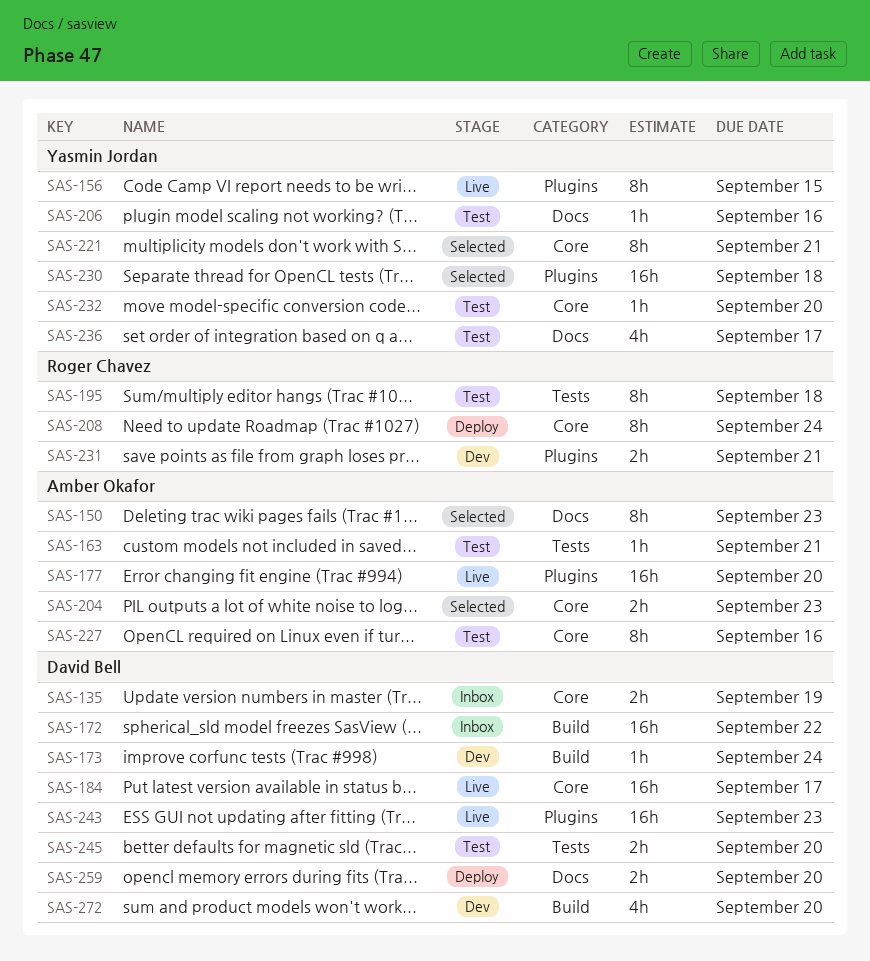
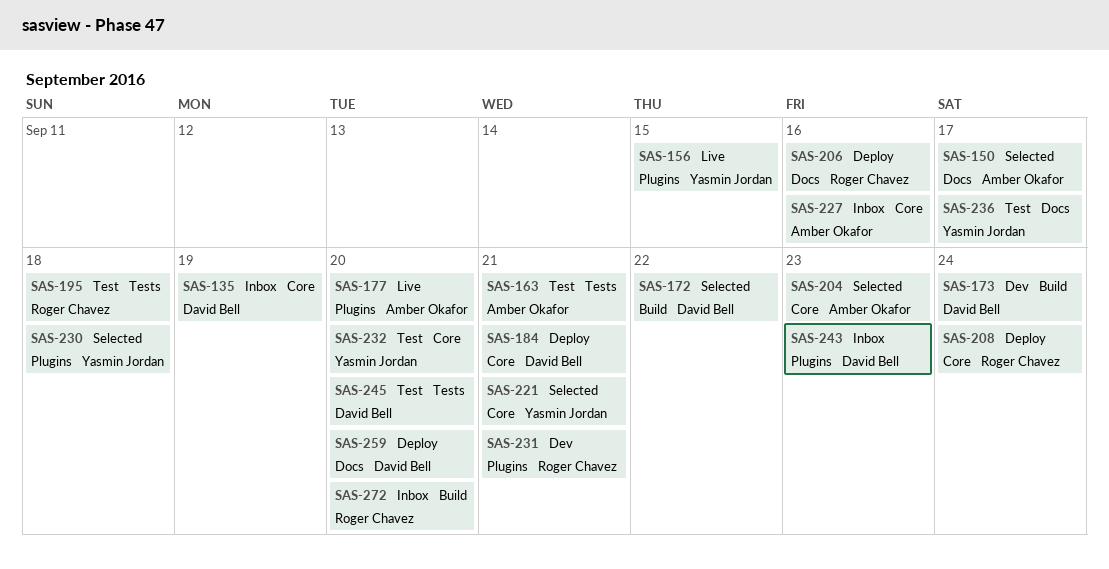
SAS-150, due: Sep 23 -> Sep 17
SAS-172, status: Inbox -> Selected
SAS-184, status: Live -> Deploy
SAS-184, due: Sep 17 -> Sep 21
SAS-206, status: Test -> Deploy
SAS-206, owner: Yasmin Jordan -> Roger Chavez
SAS-227, status: Test -> Inbox
SAS-243, status: Live -> Inbox
SAS-272, status: Dev -> Inbox
SAS-272, owner: David Bell -> Roger Chavez

